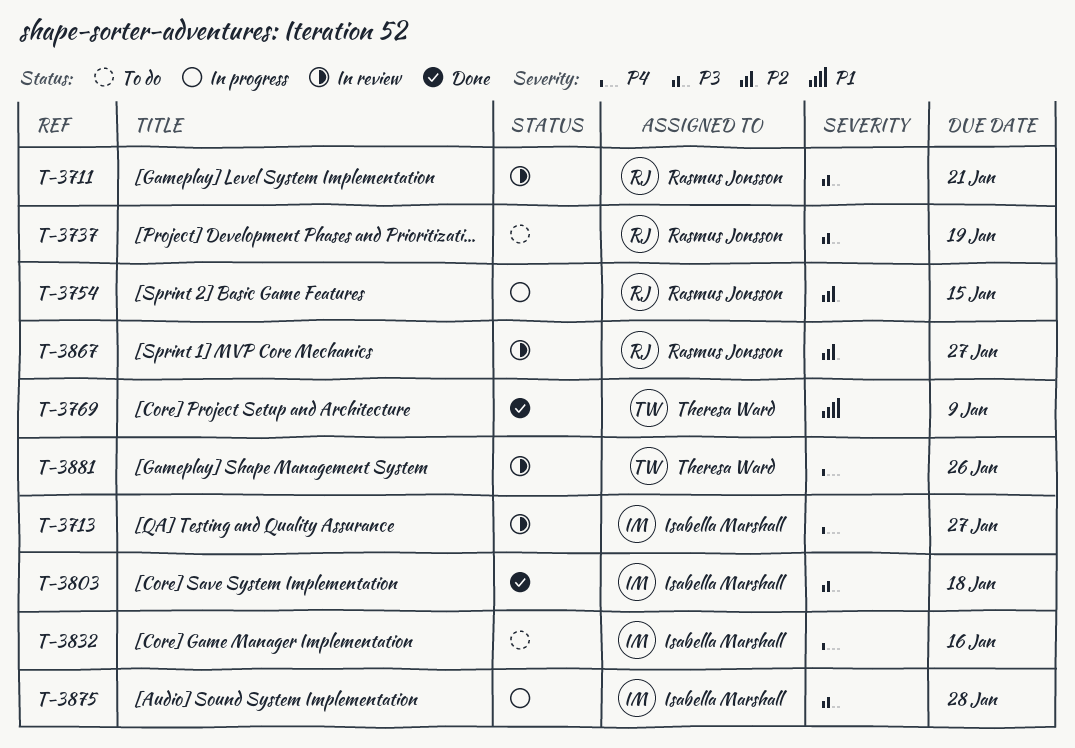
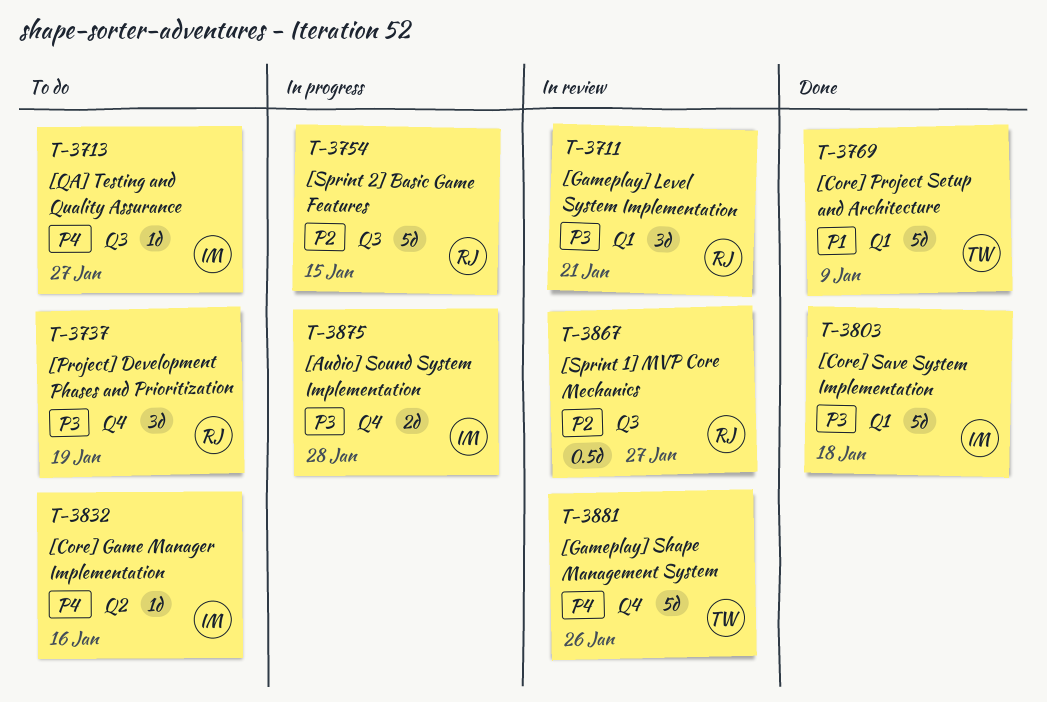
T-3713, status: In review -> To do

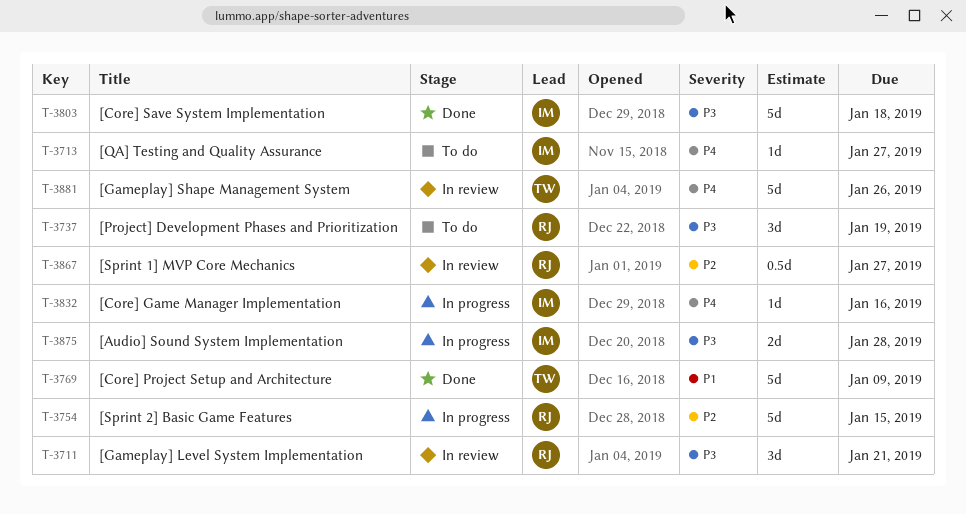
T-3832, status: To do -> In progress

